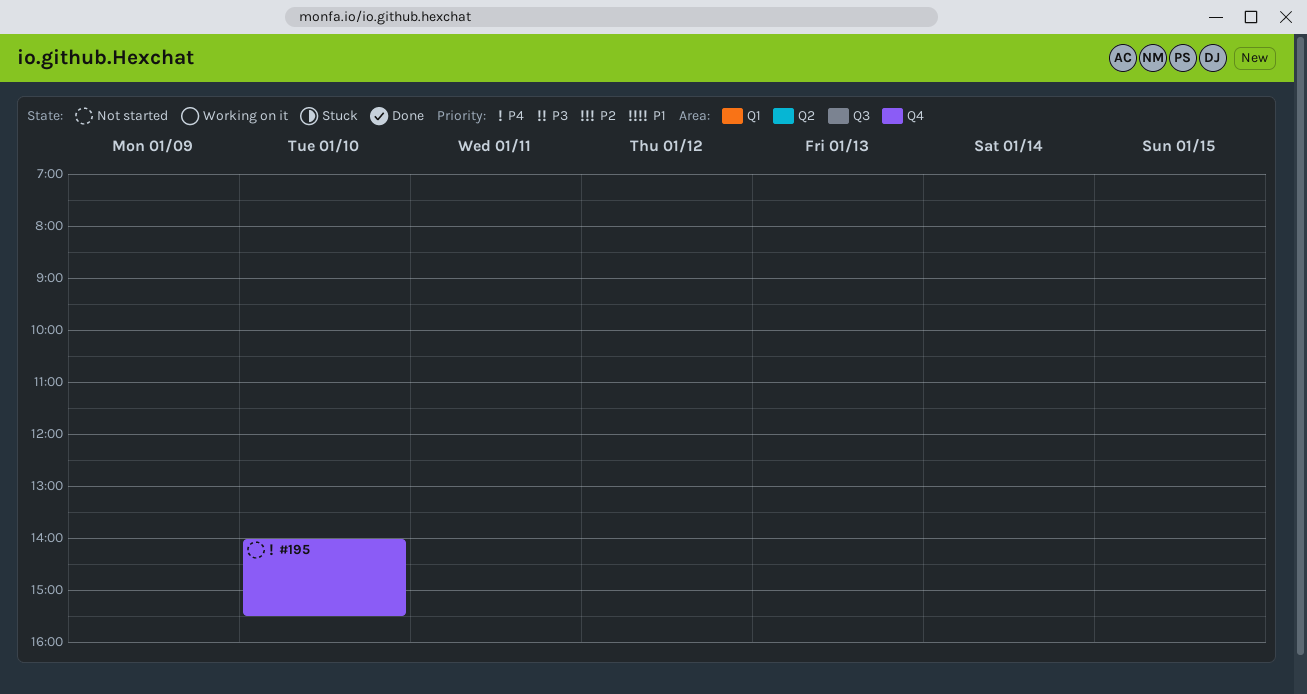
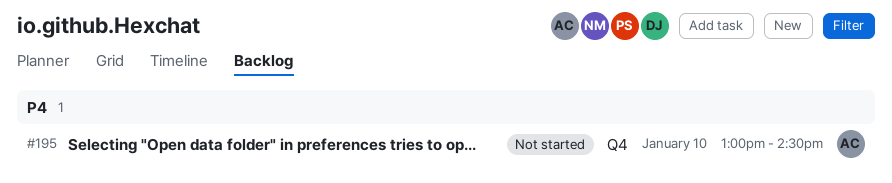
#195, begins: 14:00 -> 13:00
#195, ends: 15:30 -> 14:30

